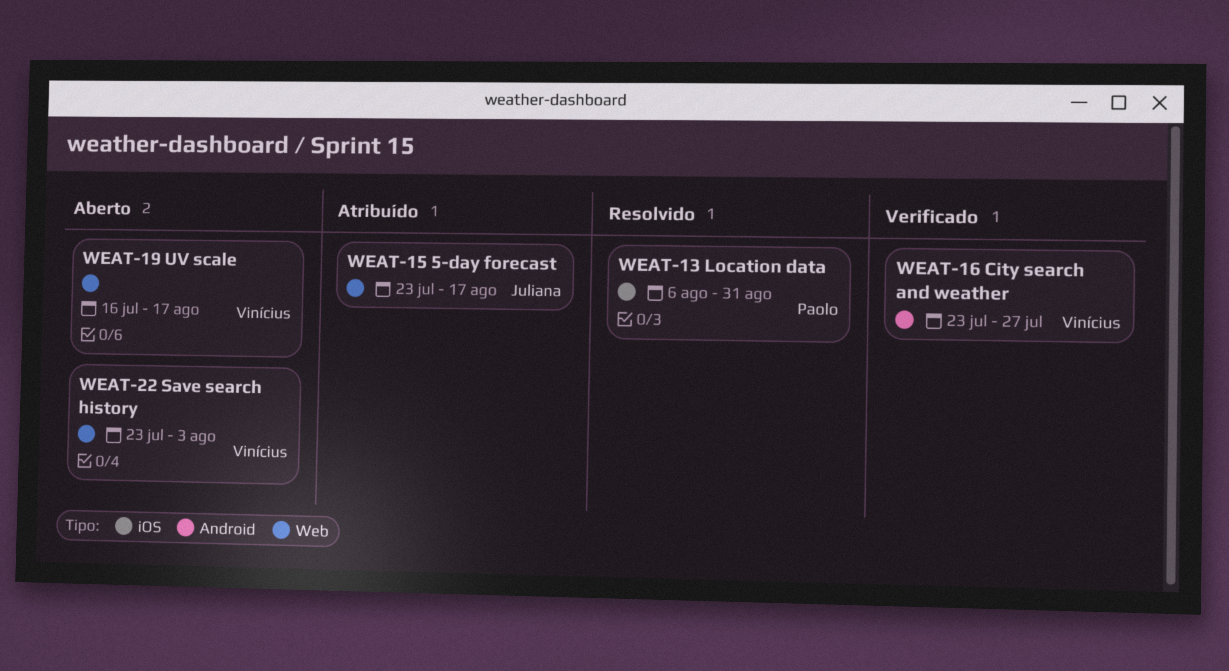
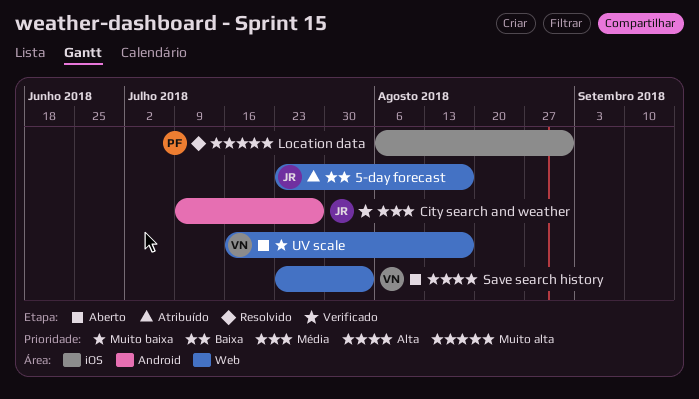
City search and weather, owner: Vinícius -> Juliana
City search and weather, start: Jul 23 -> Jul 9

